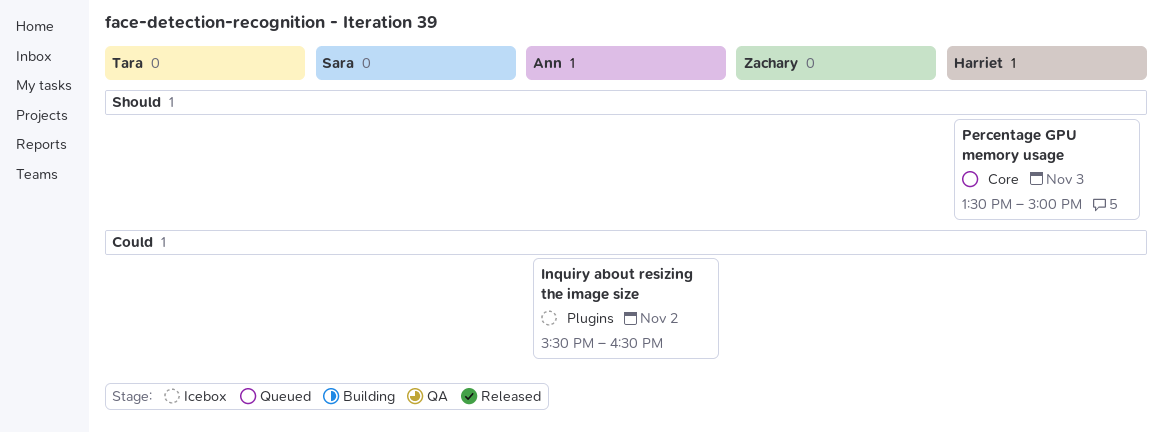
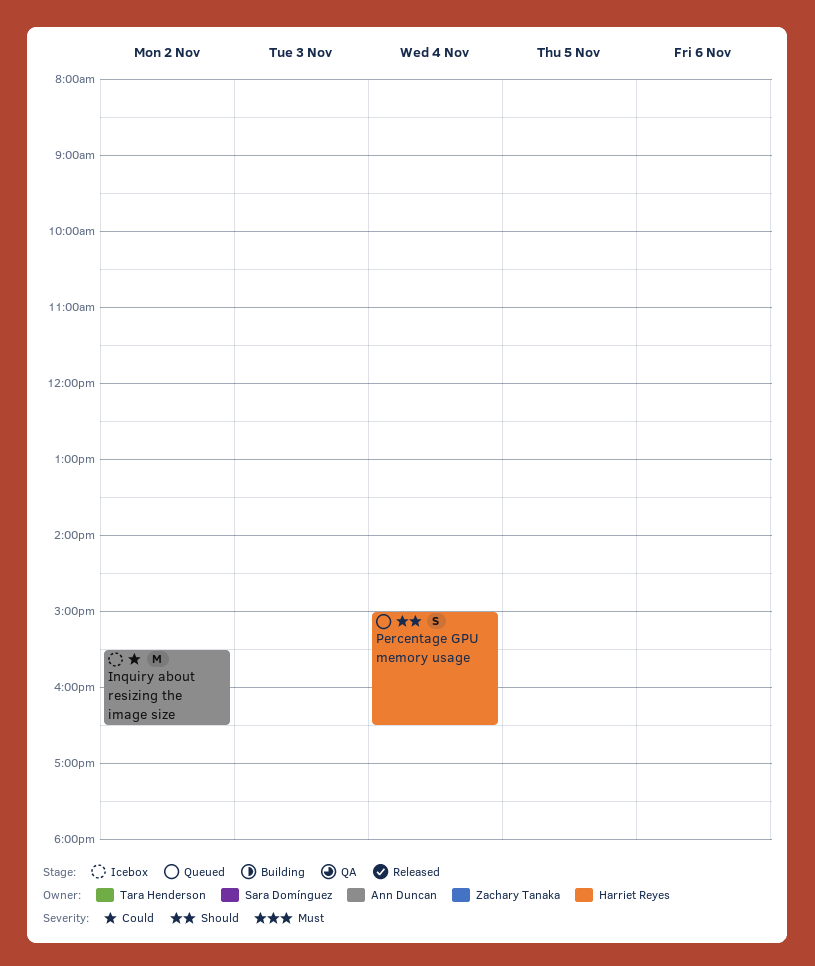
Percentage GPU memory usage, day: Nov 3 -> Nov 4
Percentage GPU memory usage, begins: 13:30 -> 15:00
Percentage GPU memory usage, ends: 15:00 -> 16:30

